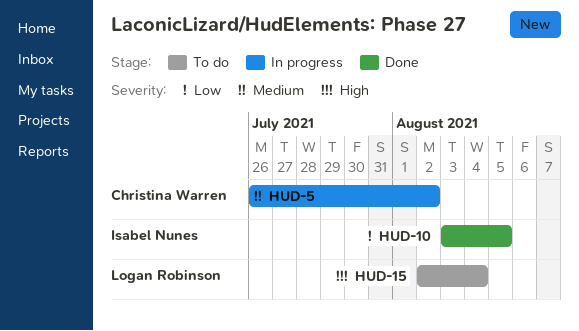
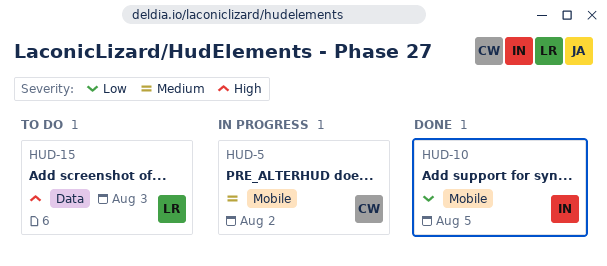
HUD-15, due: Aug 4 -> Aug 3

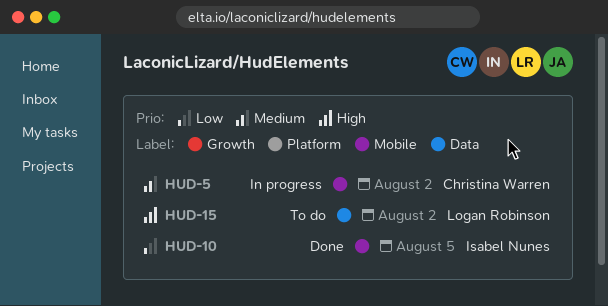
HUD-15, due: Aug 3 -> Aug 2

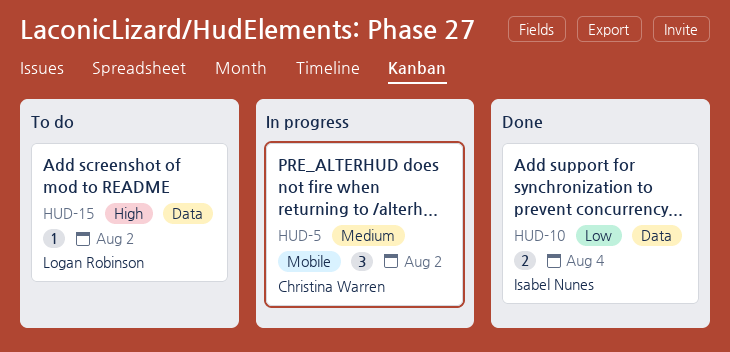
HUD-10, label: Mobile -> Data
HUD-10, due: Aug 5 -> Aug 4

